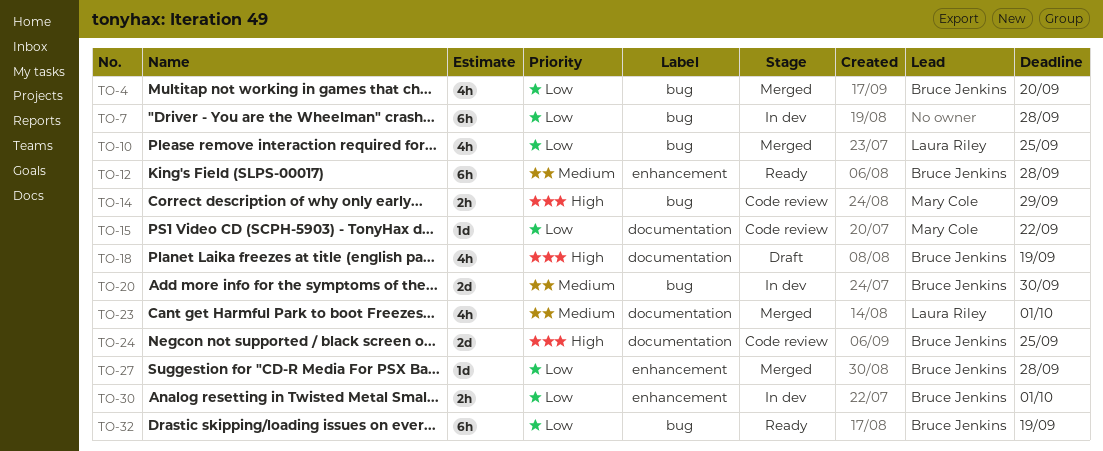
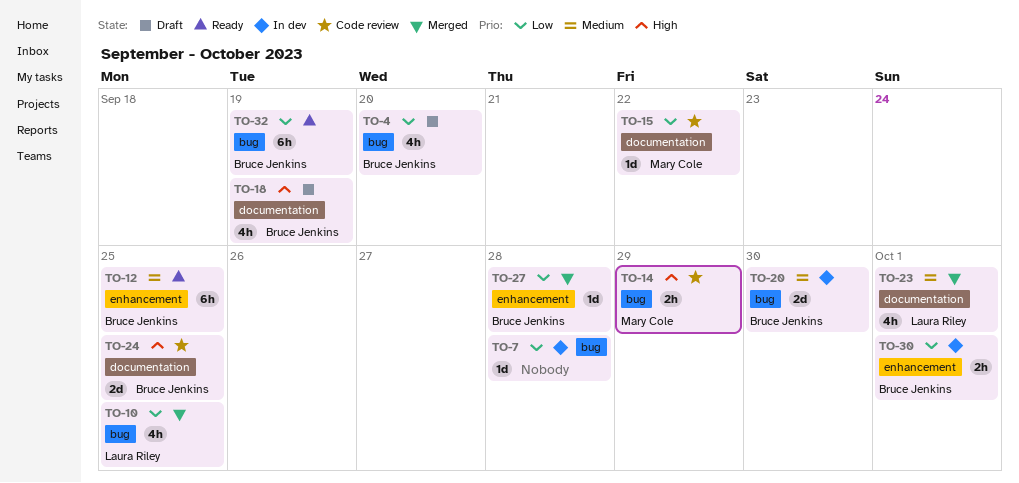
TO-4, status: Merged -> Draft
TO-7, estimate: 6h -> 1d
TO-12, due: Sep 28 -> Sep 25

